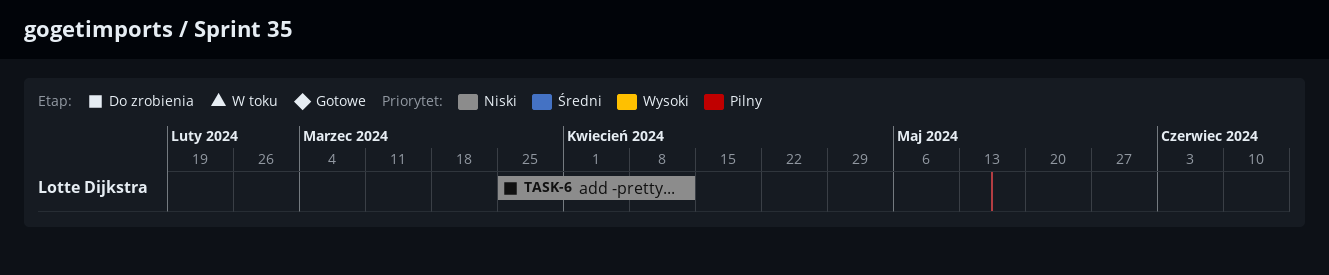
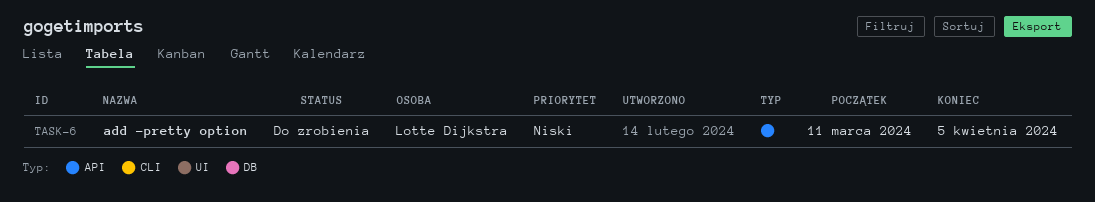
TASK-6, start: Mar 25 -> Mar 11
TASK-6, due: Apr 12 -> Apr 5

